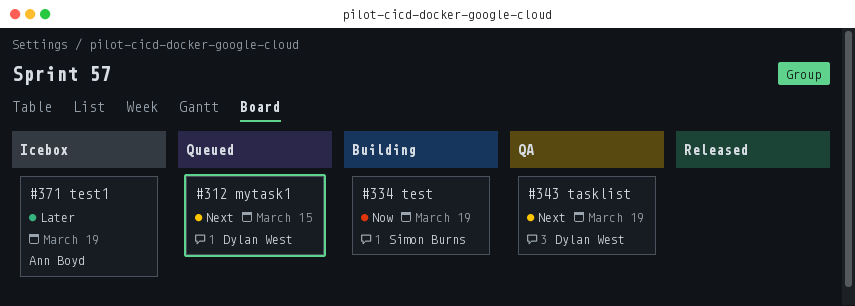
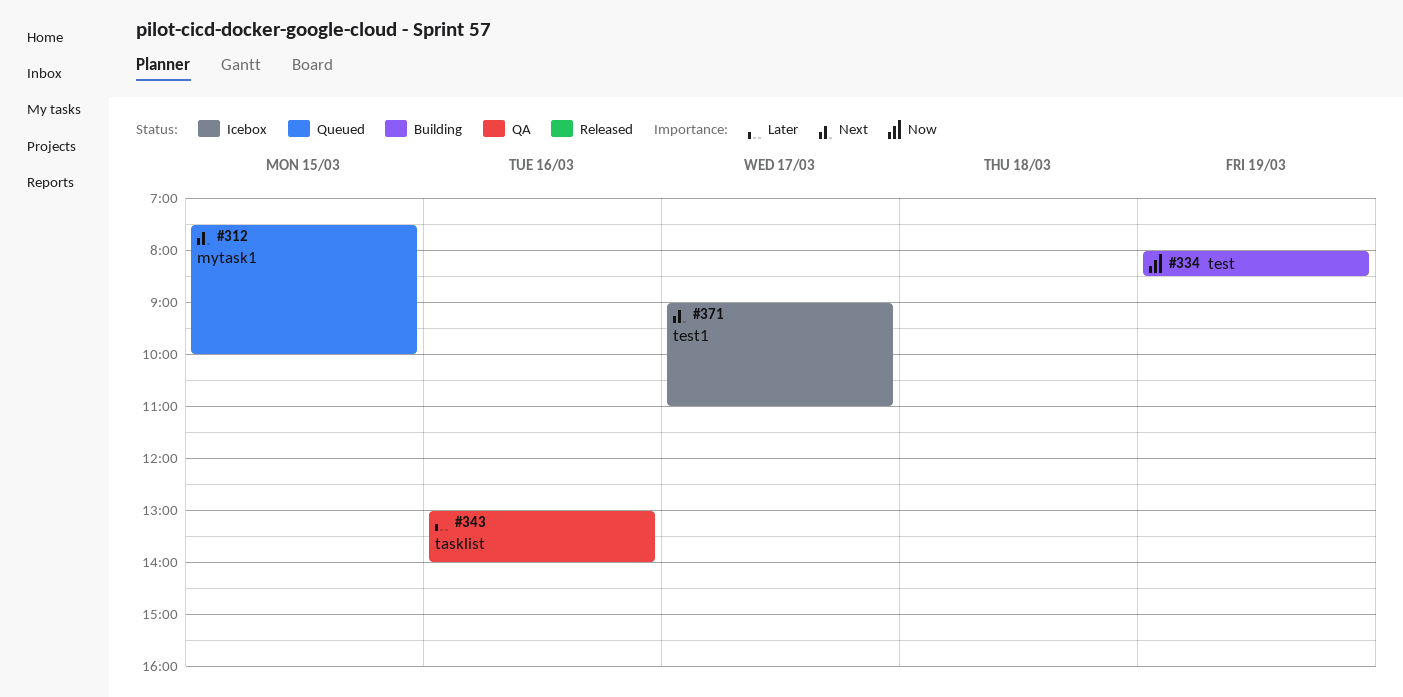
#343, priority: Next -> Later
#343, day: Mar 19 -> Mar 16
#371, priority: Later -> Next
#371, day: Mar 19 -> Mar 17

